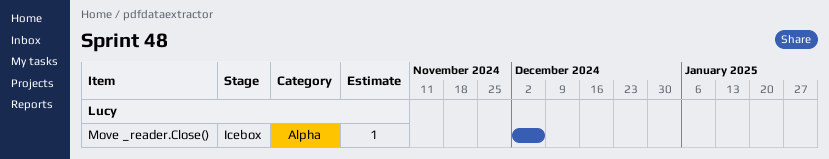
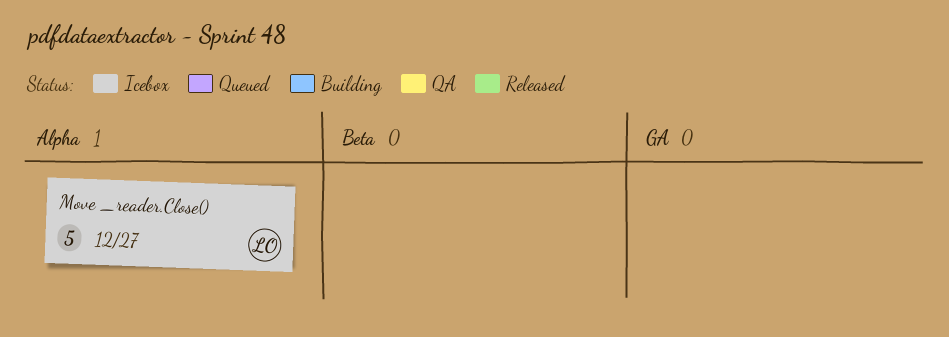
Move _reader.Close(), estimate: 1 -> 5
Move _reader.Close(), due: Dec 6 -> Dec 27

